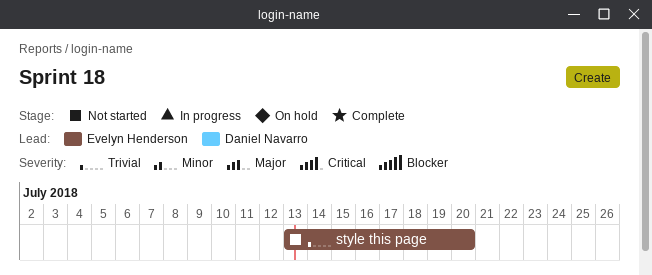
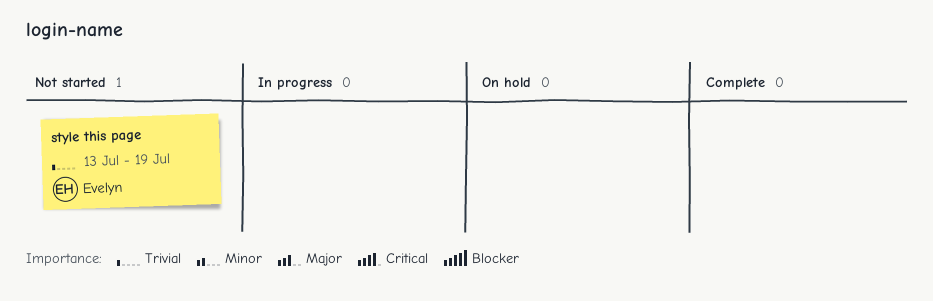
style this page, due: Jul 20 -> Jul 19

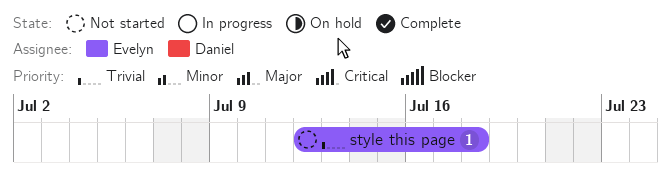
style this page, start: Jul 13 -> Jul 12
style this page, due: Jul 19 -> Jul 18

